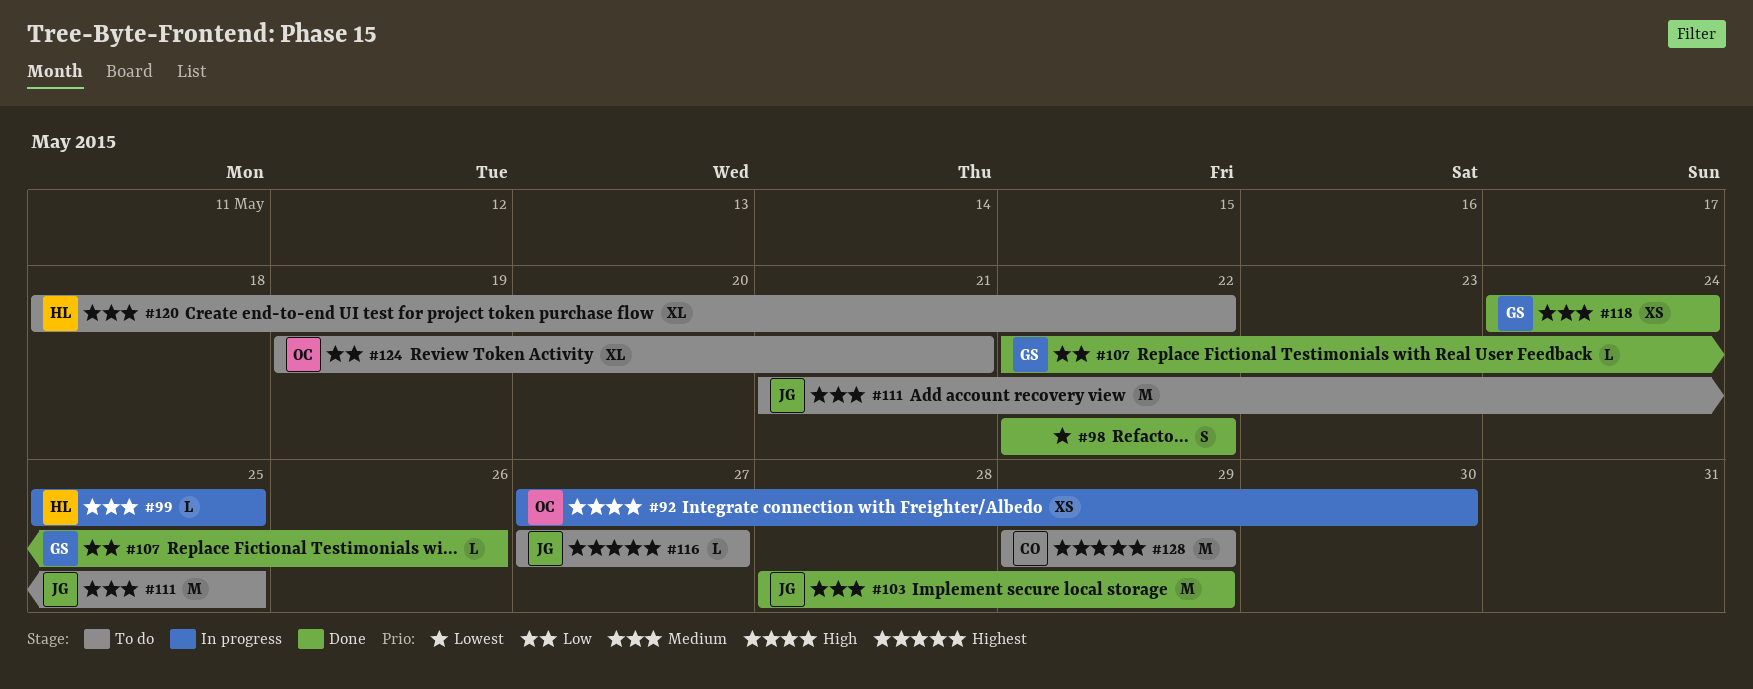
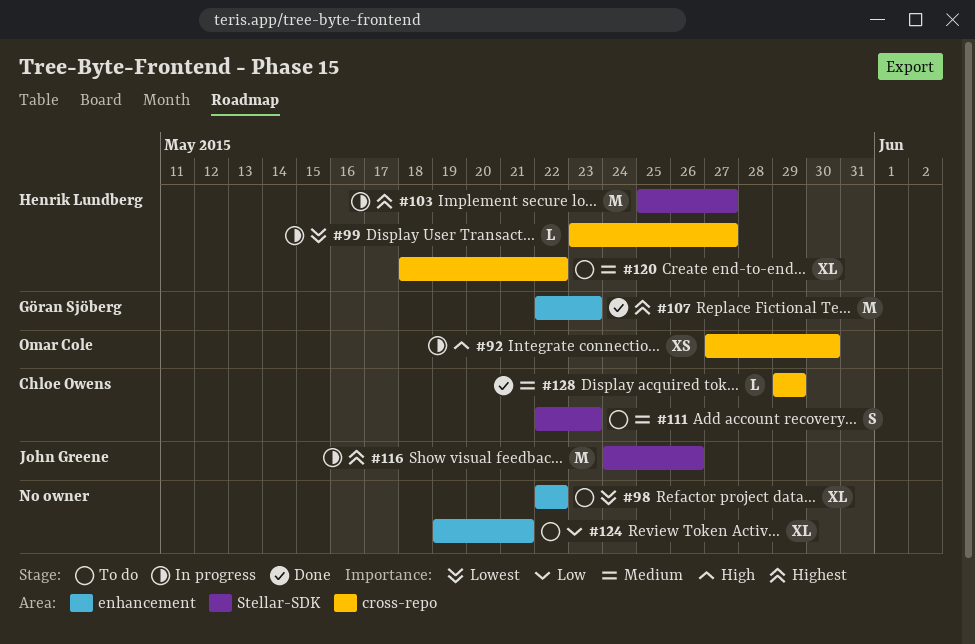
#98, status: Done -> To do
#98, estimate: S -> XL
#99, priority: Medium -> Lowest
#99, start: May 25 -> May 23
#99, due: May 25 -> May 27
#103, status: Done -> In progress
#103, owner: John Greene -> Henrik Lundberg
#103, priority: Medium -> Highest
#103, start: May 28 -> May 25
#103, due: May 29 -> May 27
#107, priority: Low -> Highest
#107, estimate: L -> M
#107, due: May 26 -> May 23
#111, owner: John Greene -> Chloe Owens
#111, estimate: M -> S
#111, start: May 21 -> May 22
#111, due: May 25 -> May 23
#116, status: To do -> In progress
#116, estimate: L -> M
#116, start: May 27 -> May 24
#116, due: May 27 -> May 26
#118: present -> none
#124, owner: Omar Cole -> none
#128, status: To do -> Done
#128, priority: Highest -> Medium
#128, estimate: M -> L

